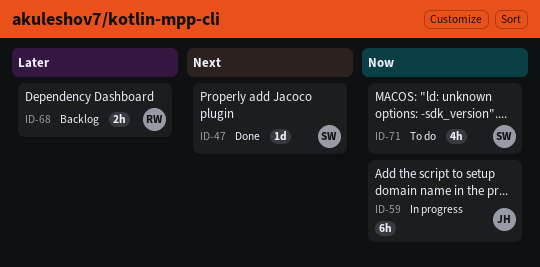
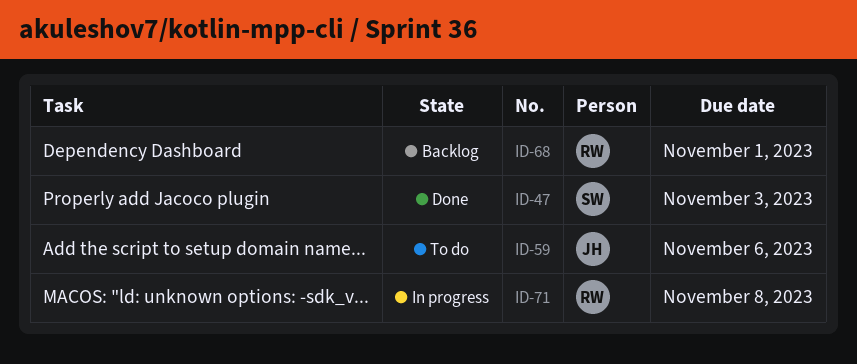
ID-59, status: In progress -> To do
ID-71, status: To do -> In progress
ID-71, owner: SW -> RW

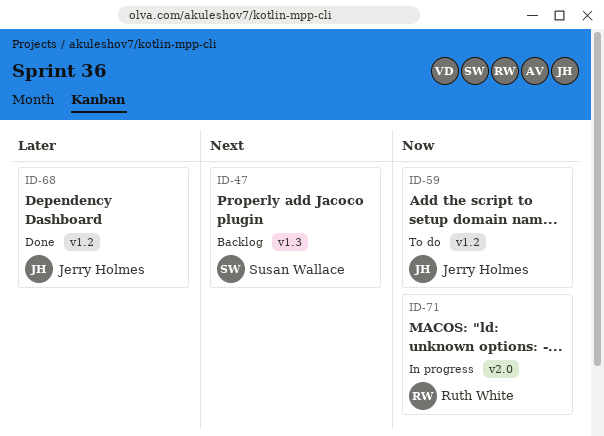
ID-47, status: Done -> Backlog
ID-68, status: Backlog -> Done
ID-68, owner: Ruth White -> Jerry Holmes

